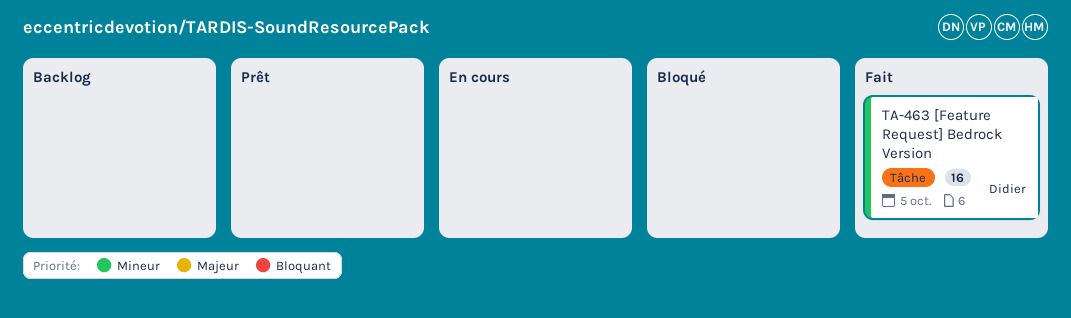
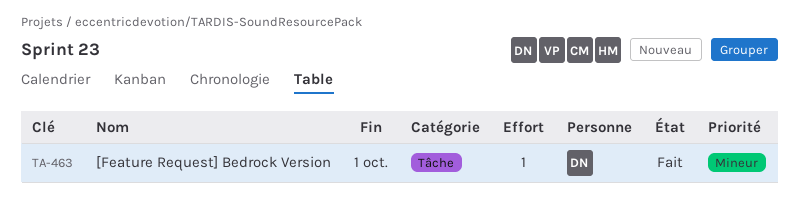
TA-463, estimate: 16 -> 1
TA-463, due: Oct 5 -> Oct 1

